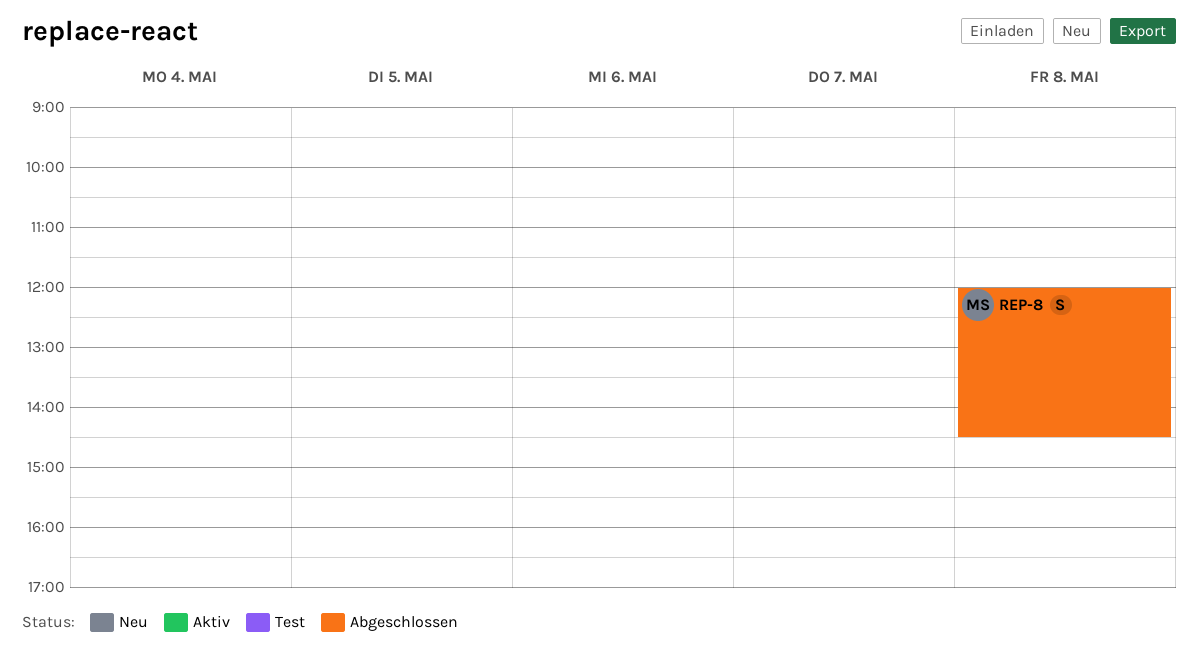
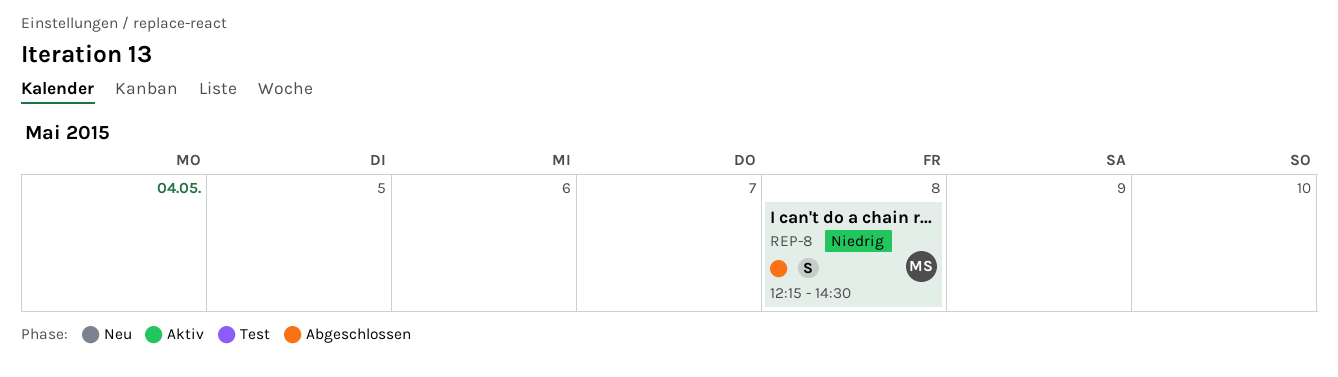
REP-8, begins: 12:00 -> 12:15

